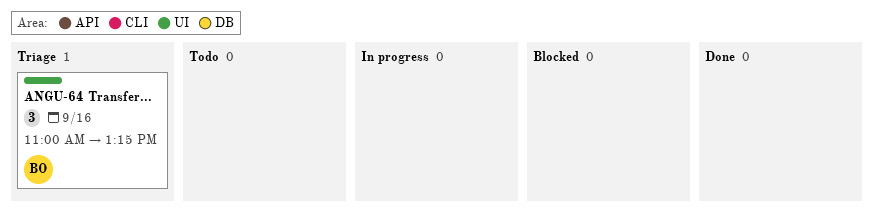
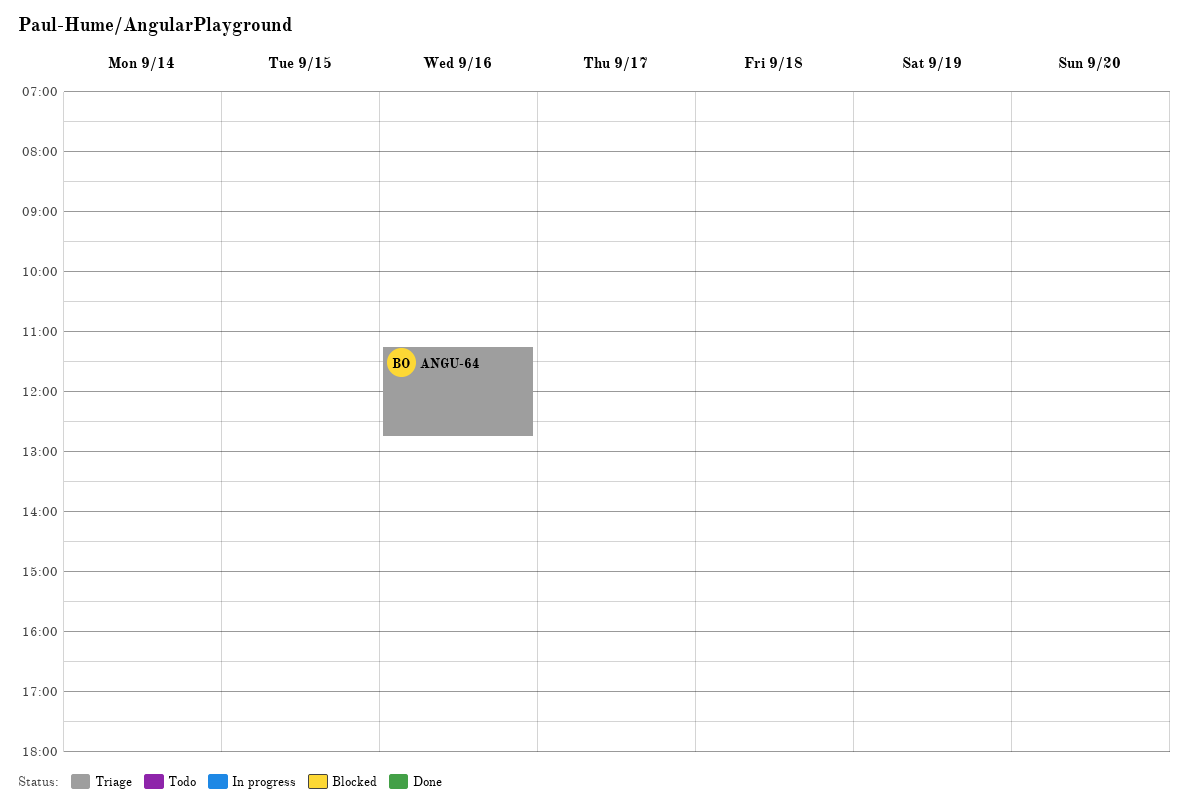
ANGU-64, begins: 11:00 -> 11:15
ANGU-64, ends: 13:15 -> 12:45

